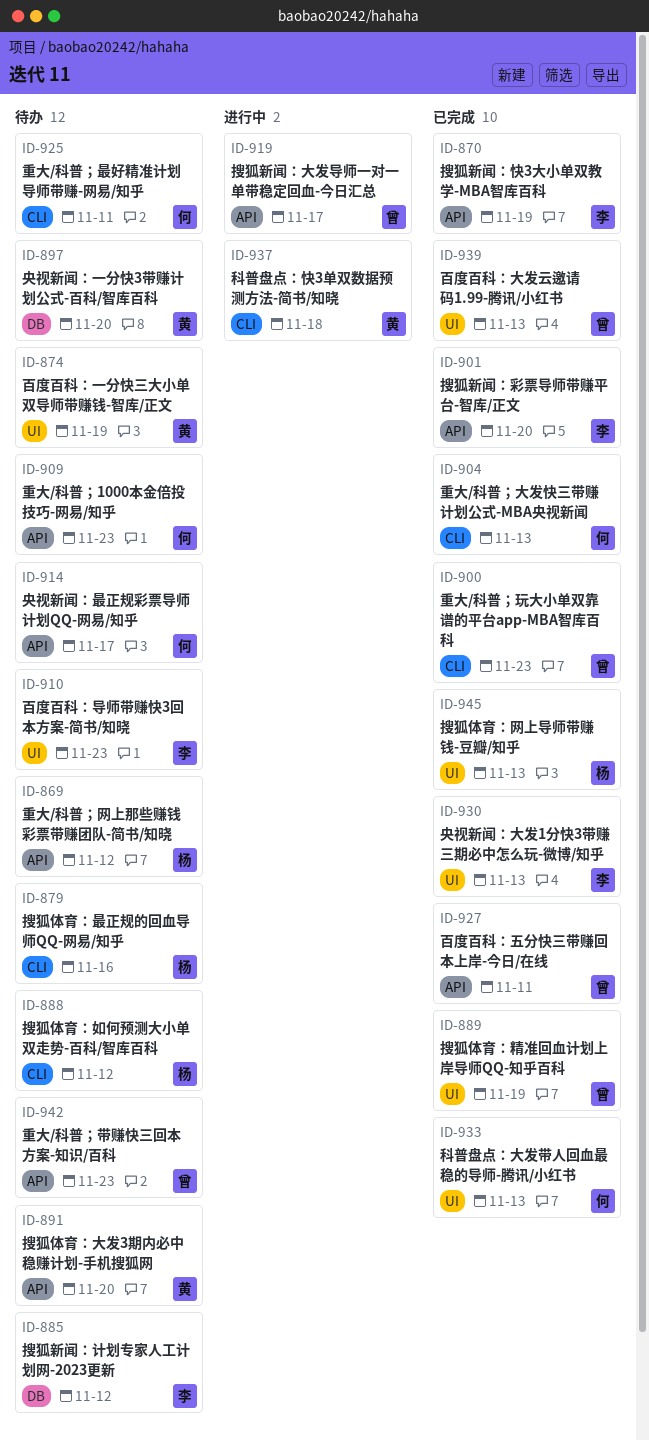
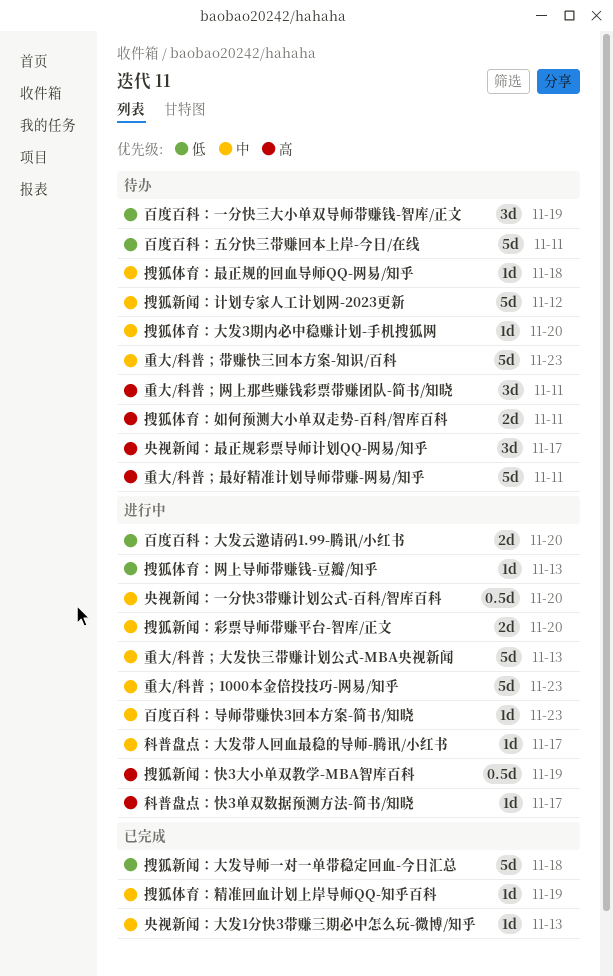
央视新闻：一分快3带赚计划公式-百科/智库百科, status: 待办 -> 进行中
搜狐体育：如何预测大小单双走势-百科/智库百科, due: Nov 12 -> Nov 11
搜狐体育：最正规的回血导师QQ-网易/知乎, due: Nov 16 -> Nov 18
搜狐体育：网上导师带赚钱-豆瓣/知乎, status: 已完成 -> 进行中
搜狐新闻：大发导师一对一单带稳定回血-今日汇总, status: 进行中 -> 已完成
搜狐新闻：大发导师一对一单带稳定回血-今日汇总, due: Nov 17 -> Nov 18
搜狐新闻：彩票导师带赚平台-智库/正文, status: 已完成 -> 进行中
搜狐新闻：快3大小单双教学-MBA智库百科, status: 已完成 -> 进行中
百度百科：五分快三带赚回本上岸-今日/在线, status: 已完成 -> 待办
百度百科：大发云邀请码1.99-腾讯/小红书, status: 已完成 -> 进行中
百度百科：大发云邀请码1.99-腾讯/小红书, due: Nov 13 -> Nov 20
百度百科：导师带赚快3回本方案-简书/知晓, status: 待办 -> 进行中
科普盘点：大发带人回血最稳的导师-腾讯/小红书, status: 已完成 -> 进行中
科普盘点：大发带人回血最稳的导师-腾讯/小红书, due: Nov 13 -> Nov 17
科普盘点：快3单双数据预测方法-简书/知晓, due: Nov 18 -> Nov 17
重大/科普；1000本金倍投技巧-网易/知乎, status: 待办 -> 进行中
重大/科普；大发快三带赚计划公式-MBA央视新闻, status: 已完成 -> 进行中
重大/科普；玩大小单双靠谱的平台app-MBA智库百科: present -> none
重大/科普；网上那些赚钱彩票带赚团队-简书/知晓, due: Nov 12 -> Nov 11

